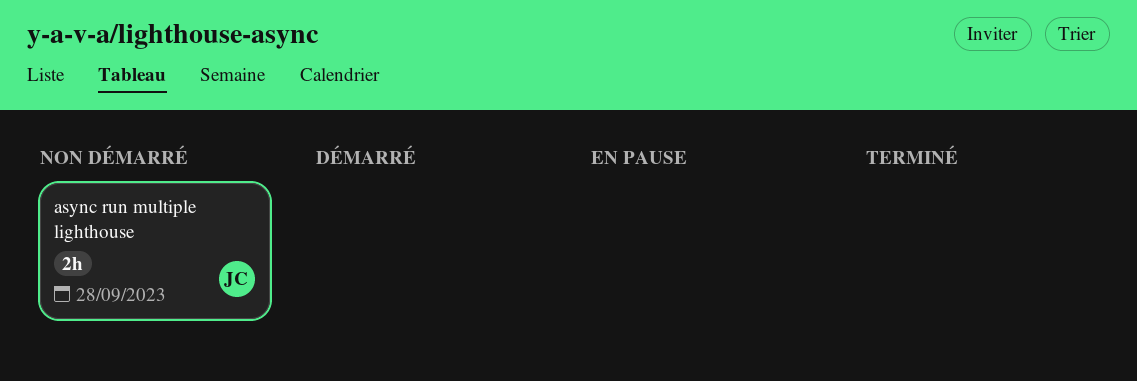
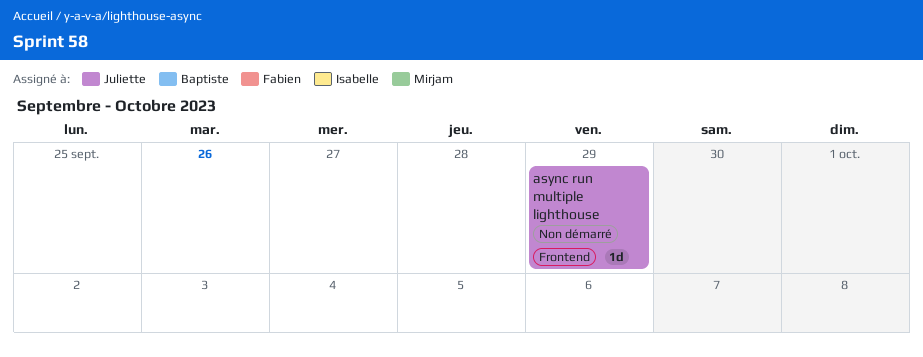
async run multiple lighthouse, estimate: 2h -> 1d
async run multiple lighthouse, due: Sep 28 -> Sep 29

